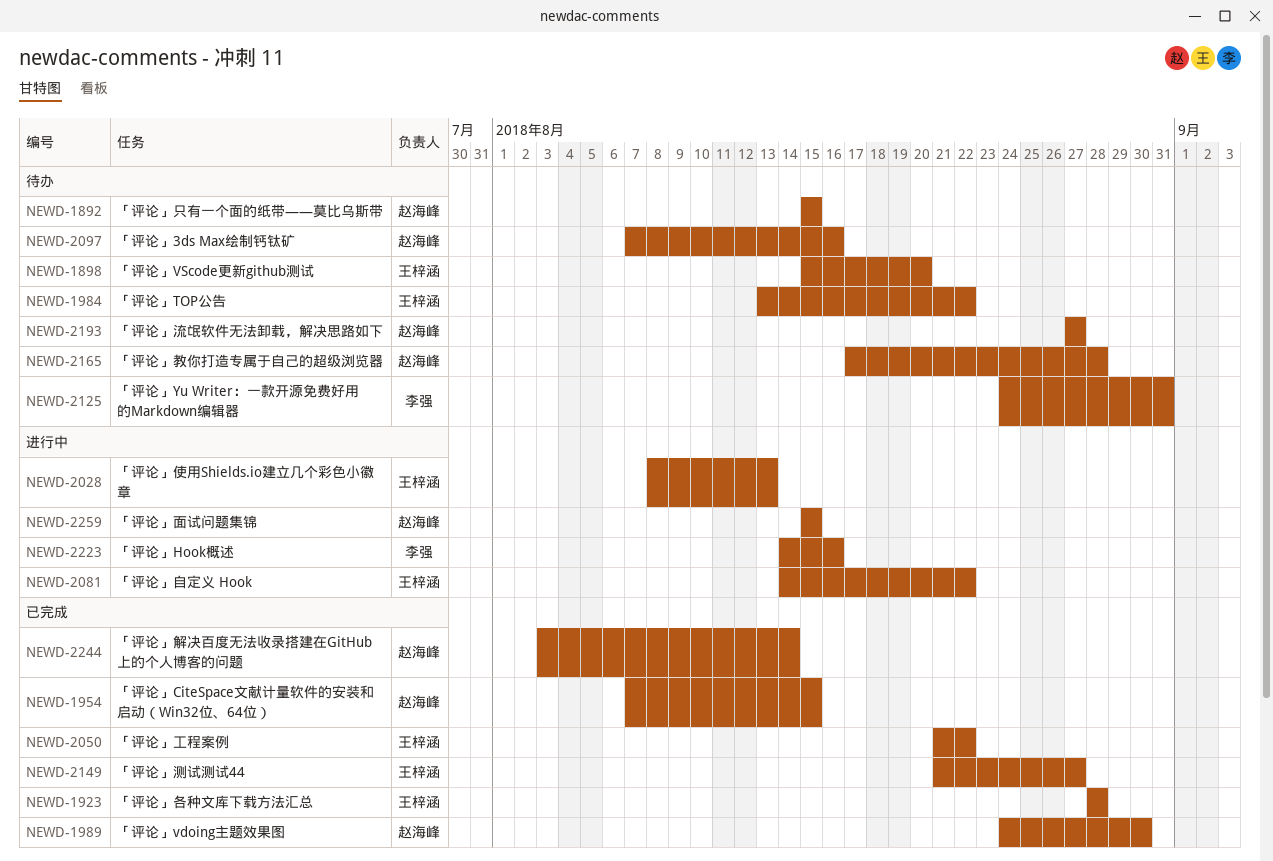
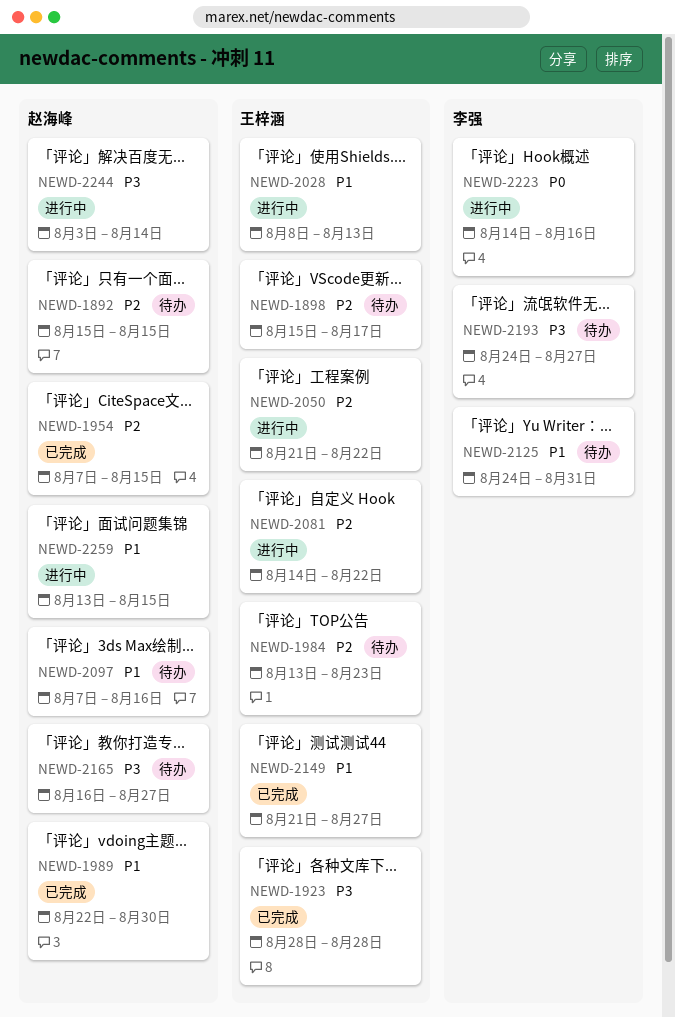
NEWD-1898, due: Aug 20 -> Aug 17
NEWD-1984, due: Aug 22 -> Aug 23
NEWD-1989, start: Aug 24 -> Aug 22
NEWD-2050, status: 已完成 -> 进行中
NEWD-2165, start: Aug 17 -> Aug 16
NEWD-2165, due: Aug 28 -> Aug 27
NEWD-2193, owner: 赵海峰 -> 李强
NEWD-2193, start: Aug 27 -> Aug 24
NEWD-2244, status: 已完成 -> 进行中
NEWD-2259, start: Aug 15 -> Aug 13

